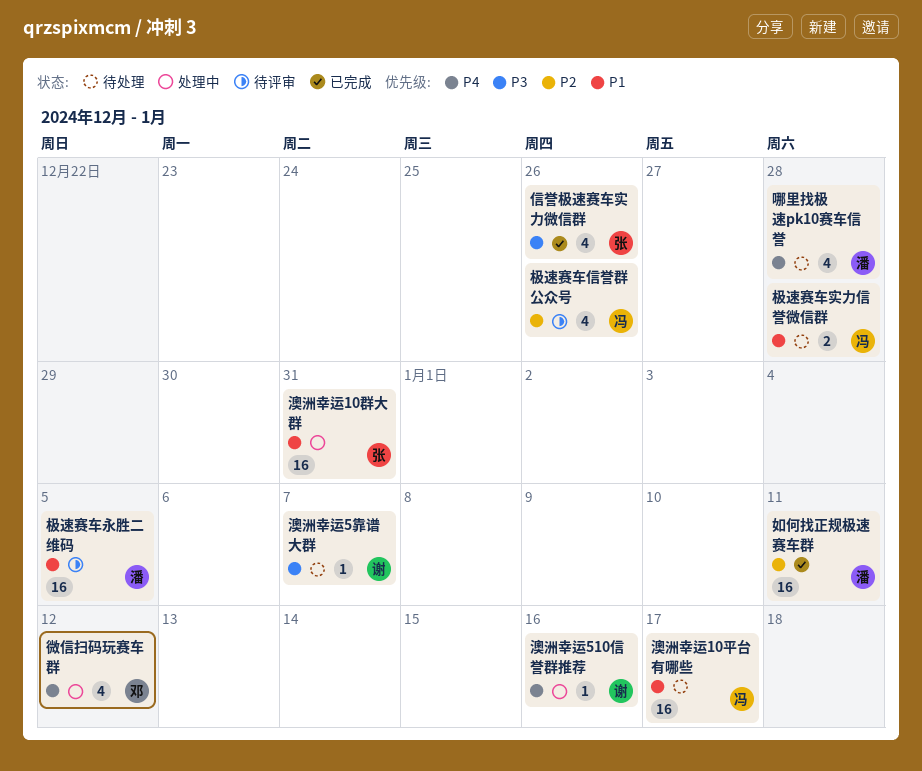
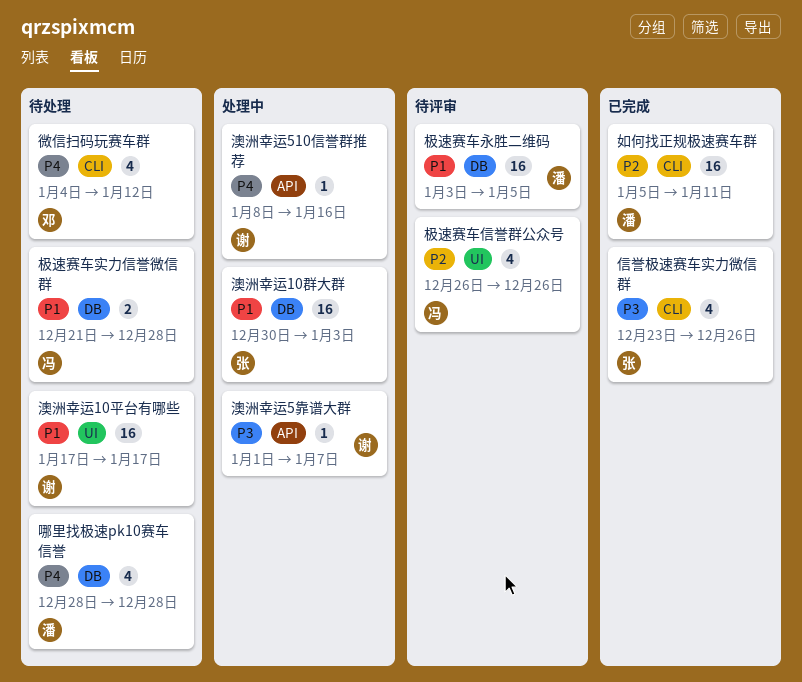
微信扫码玩赛车群, status: 处理中 -> 待处理
澳洲幸运10平台有哪些, owner: 冯 -> 谢
澳洲幸运10群大群, due: Dec 31 -> Jan 3
澳洲幸运5靠谱大群, status: 待处理 -> 处理中

